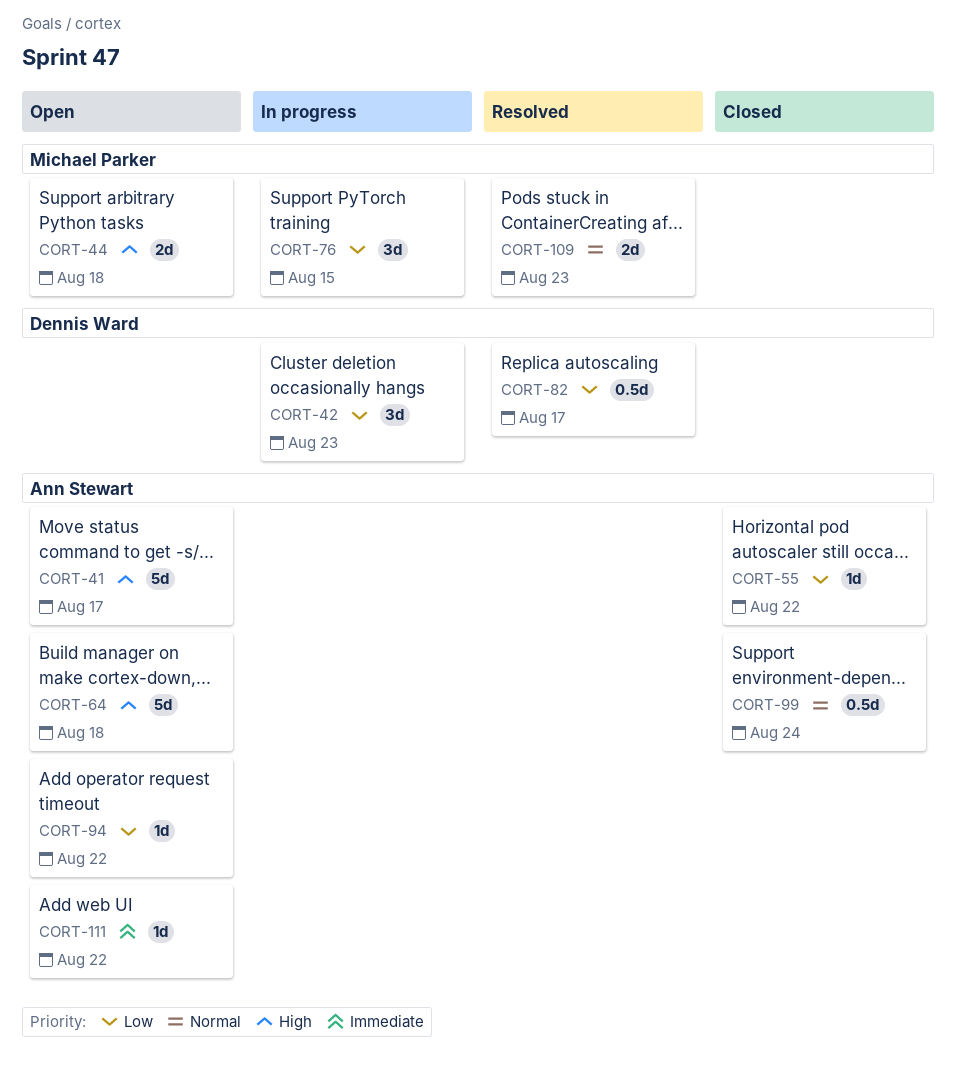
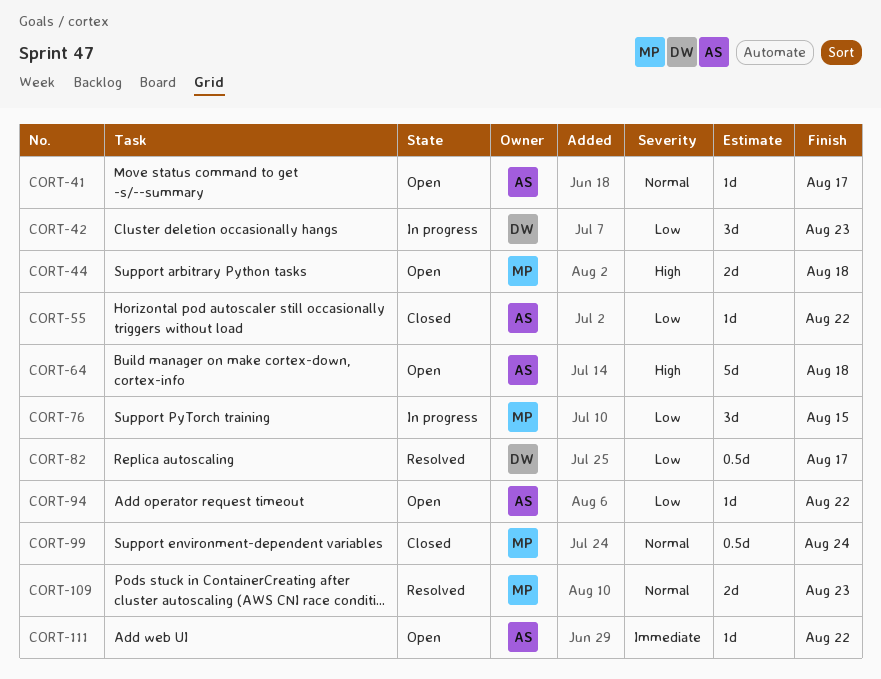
CORT-41, priority: High -> Normal
CORT-41, estimate: 5d -> 1d
CORT-99, owner: Ann Stewart -> Michael Parker

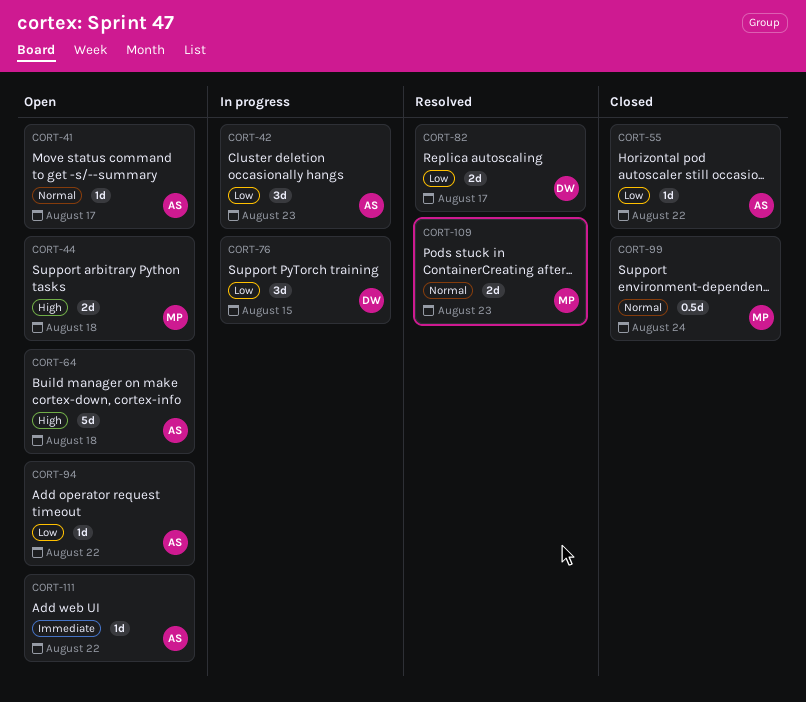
CORT-42, owner: DW -> AS
CORT-76, owner: MP -> DW
CORT-82, estimate: 0.5d -> 2d

